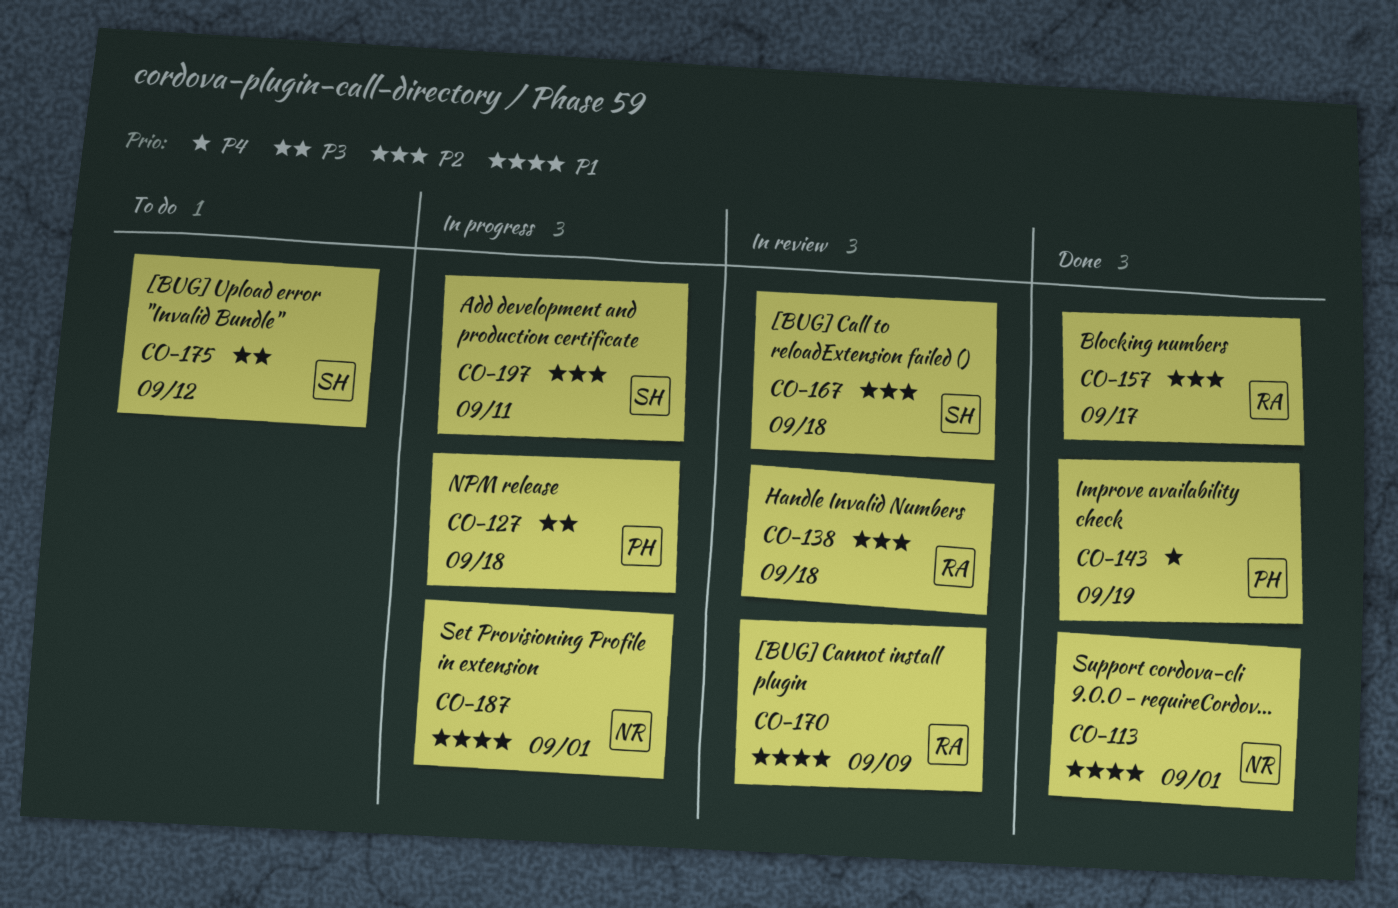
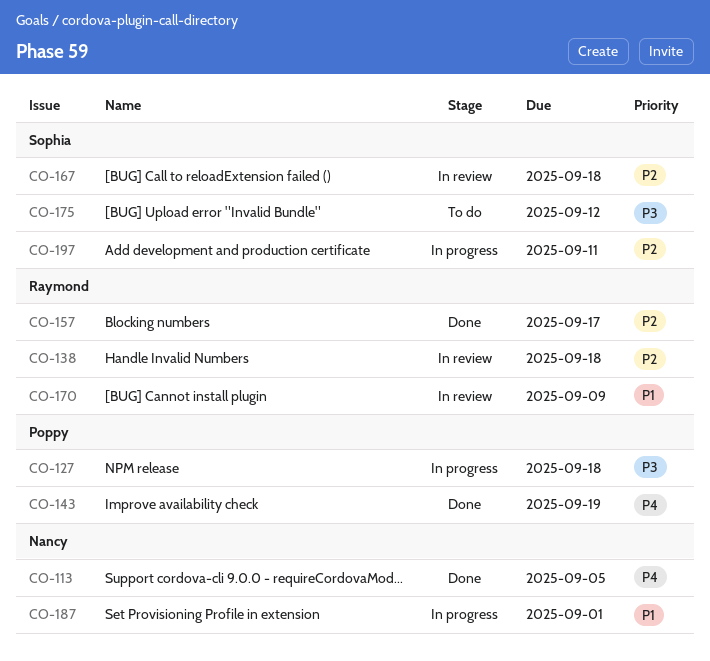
CO-113, priority: P1 -> P4
CO-113, due: Sep 1 -> Sep 5

